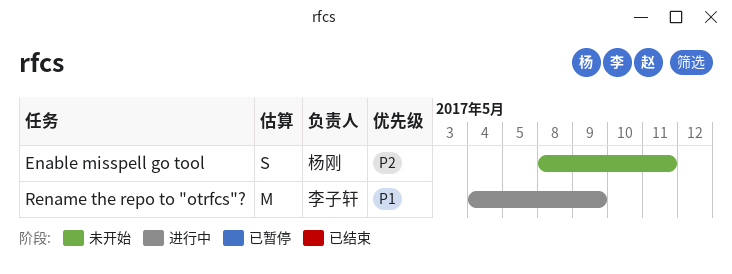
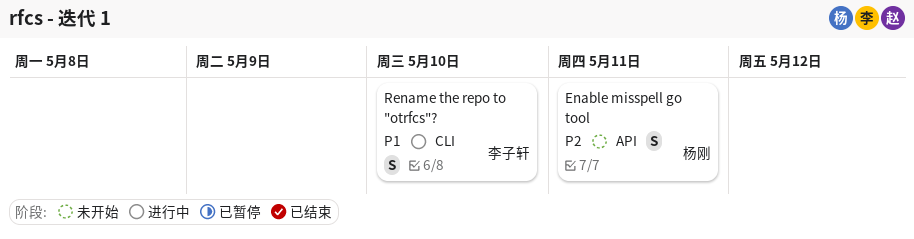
Rename the repo to "otrfcs"?, estimate: M -> S
Rename the repo to "otrfcs"?, due: May 9 -> May 10

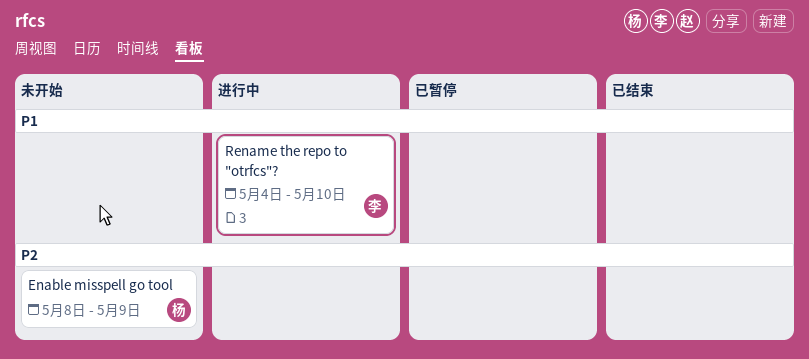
Enable misspell go tool, due: May 11 -> May 9

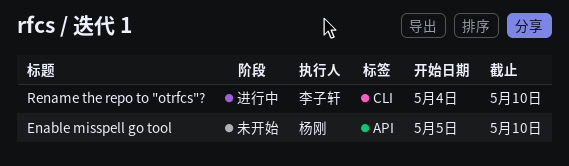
Enable misspell go tool, start: May 8 -> May 5
Enable misspell go tool, due: May 9 -> May 10

